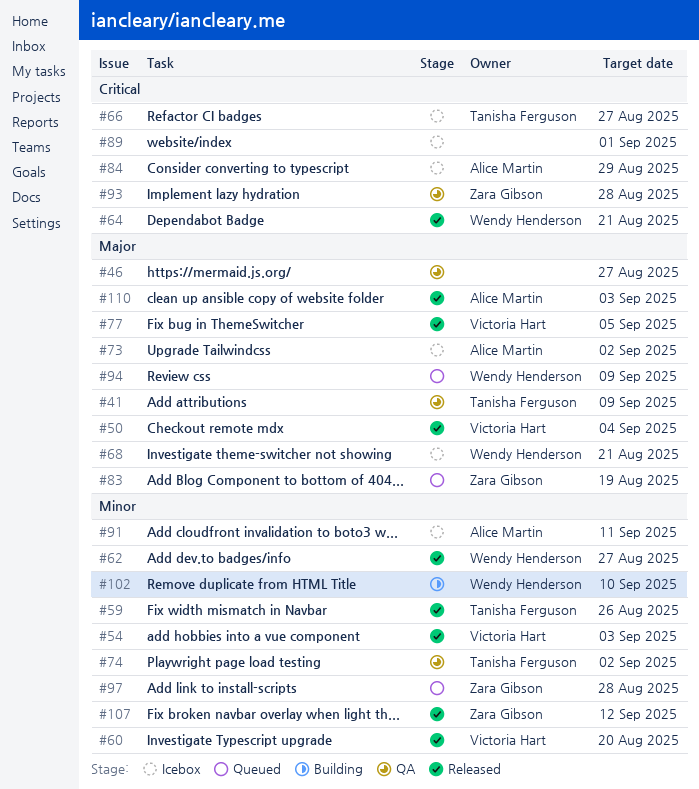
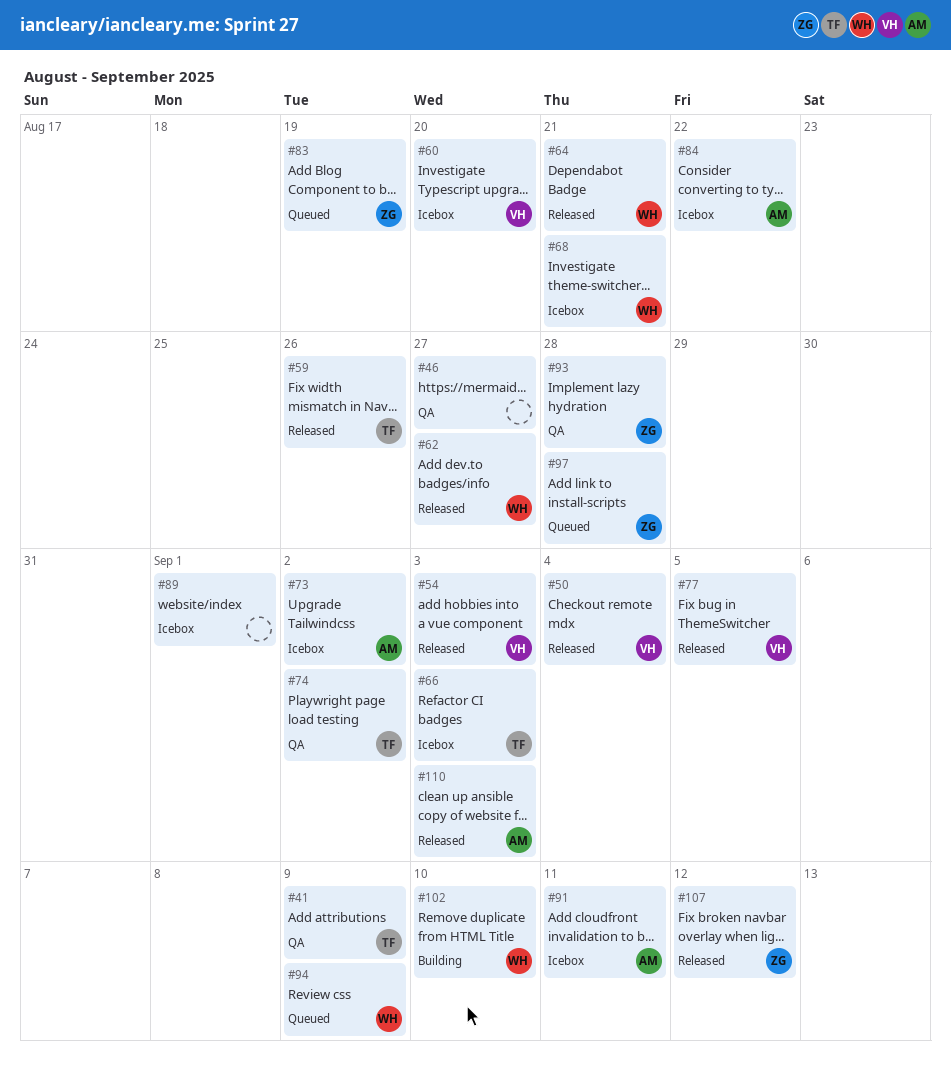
#60, status: Released -> Icebox
#66, due: Aug 27 -> Sep 3
#84, due: Aug 29 -> Aug 22

